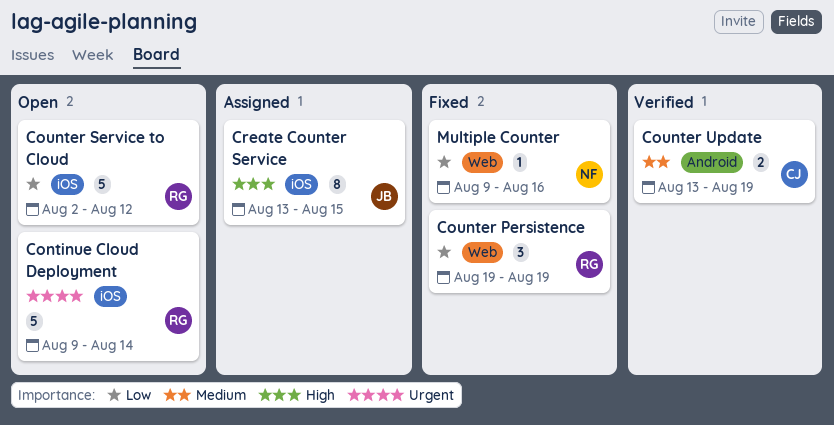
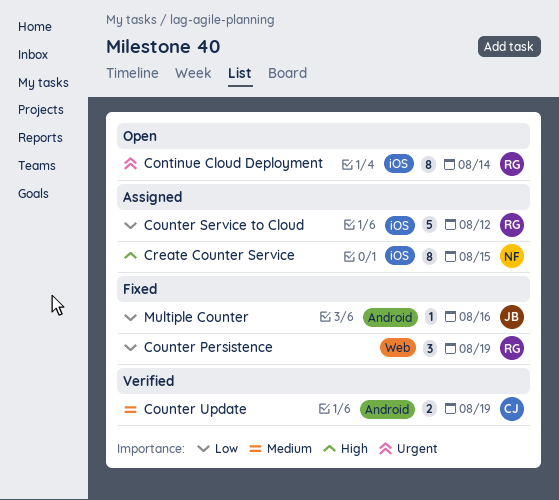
Continue Cloud Deployment, estimate: 5 -> 8
Counter Service to Cloud, status: Open -> Assigned
Create Counter Service, owner: JB -> NF
Multiple Counter, owner: NF -> JB
Multiple Counter, label: Web -> Android

